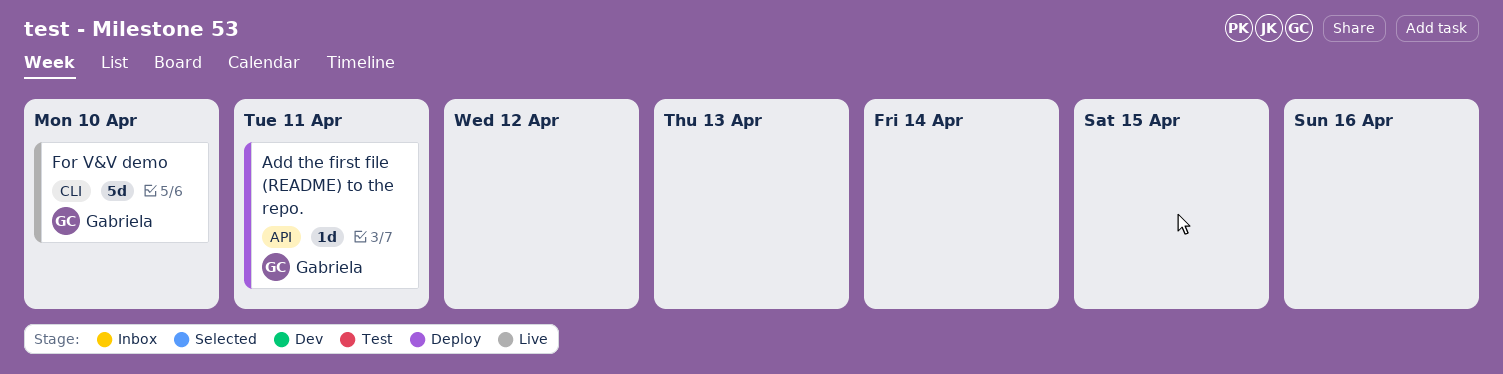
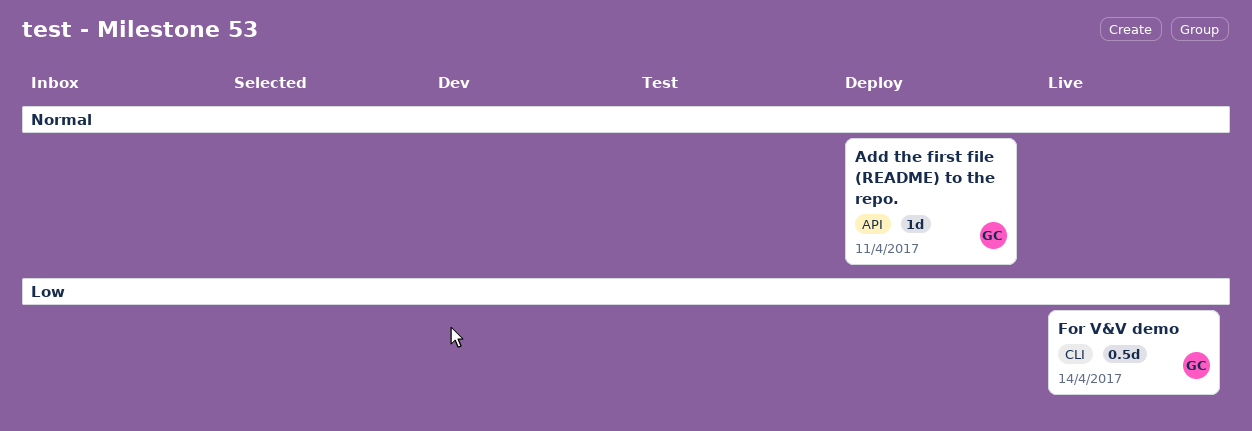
For V&V demo, estimate: 5d -> 0.5d
For V&V demo, due: Apr 10 -> Apr 14

